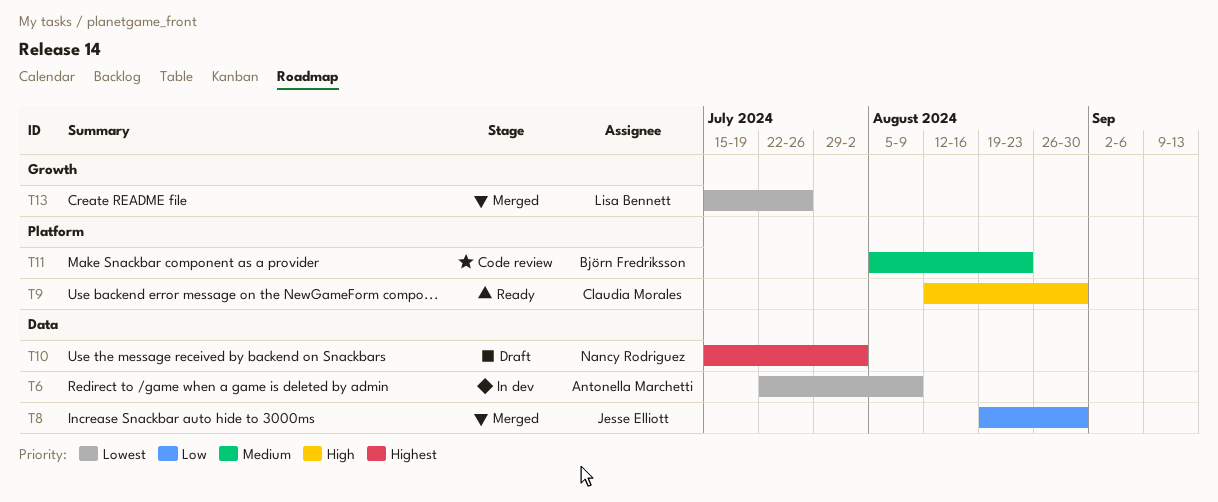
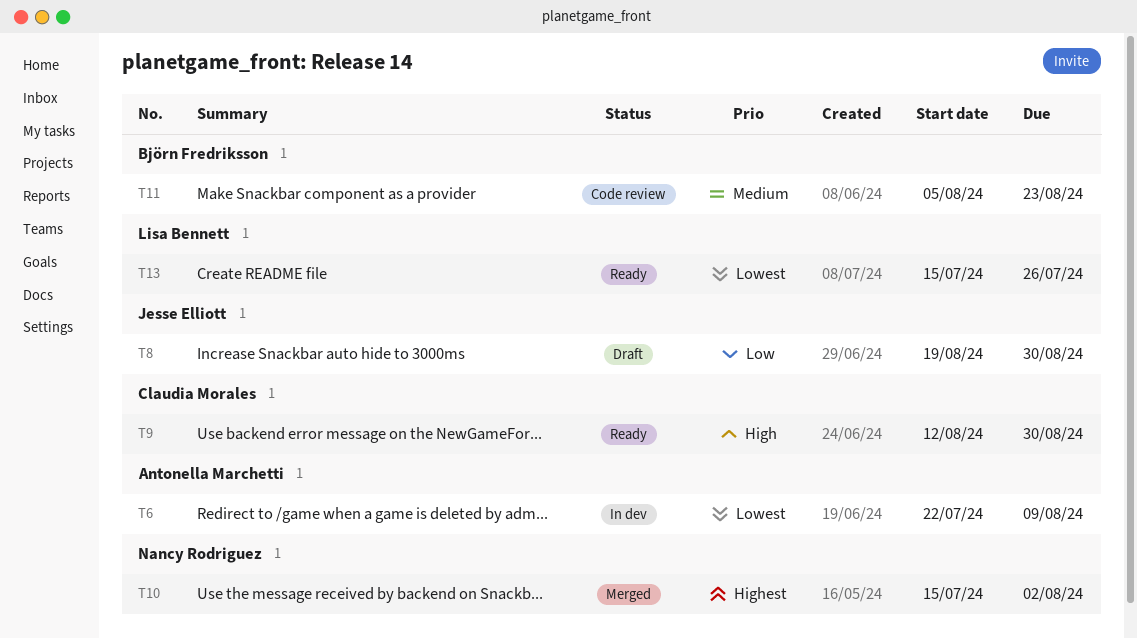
T8, status: Merged -> Draft
T10, status: Draft -> Merged
T13, status: Merged -> Ready

